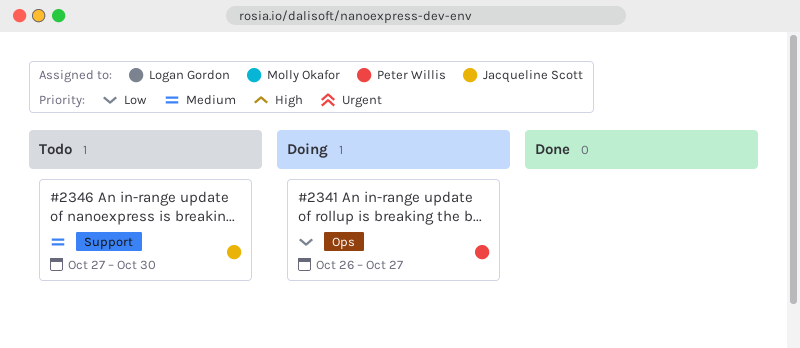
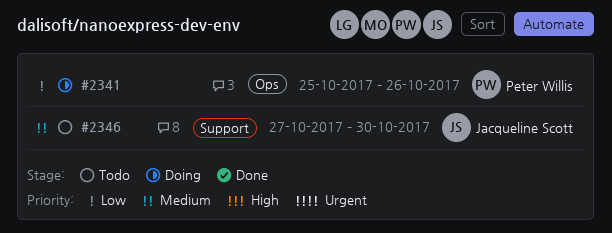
#2341, start: Oct 26 -> Oct 25
#2341, due: Oct 27 -> Oct 26

